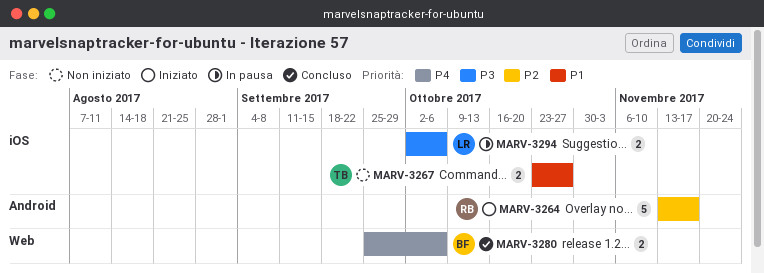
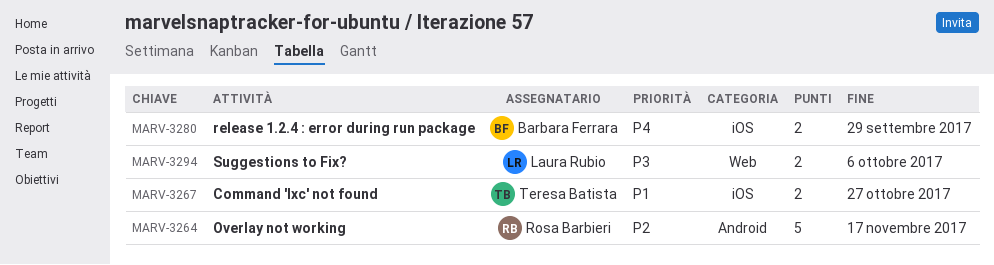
MARV-3280, label: Web -> iOS
MARV-3280, due: Oct 6 -> Sep 29
MARV-3294, label: iOS -> Web

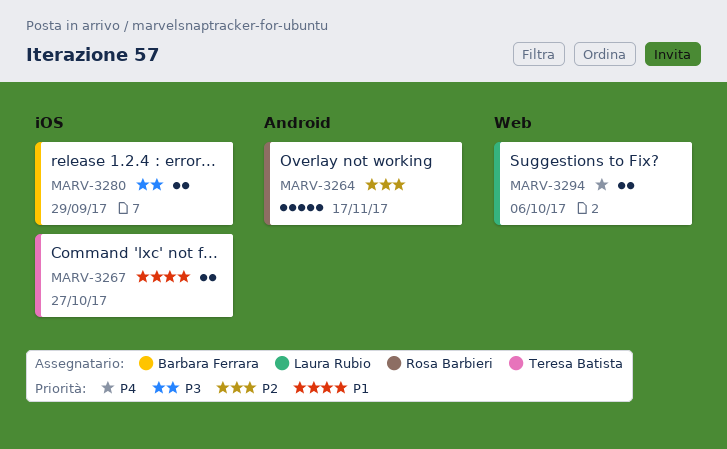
MARV-3280, priority: P4 -> P3
MARV-3294, priority: P3 -> P4

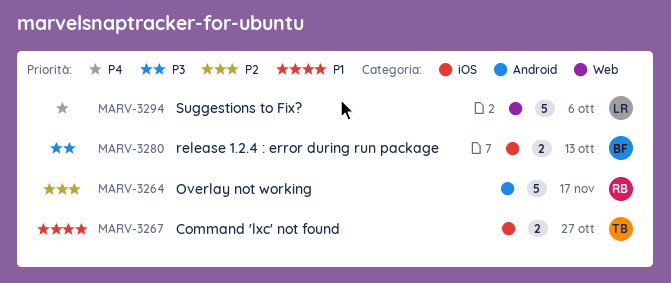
MARV-3280, due: Sep 29 -> Oct 13
MARV-3294, estimate: 2 -> 5

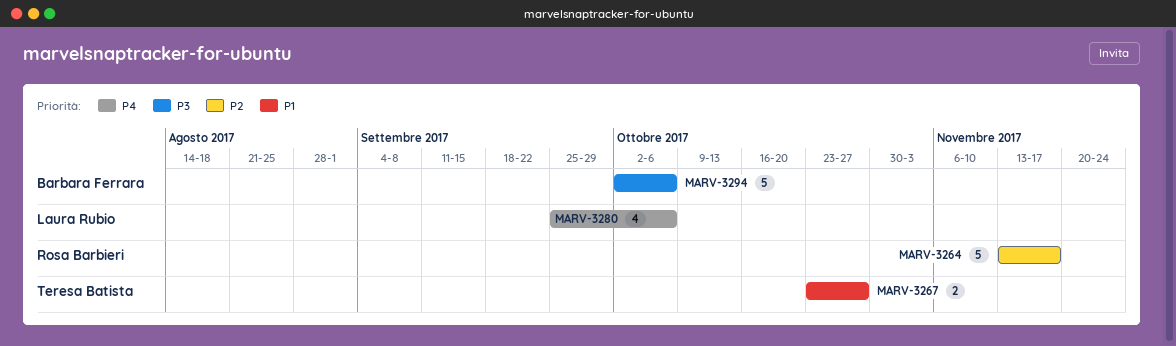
MARV-3280, owner: Barbara Ferrara -> Laura Rubio
MARV-3280, priority: P3 -> P4
MARV-3280, estimate: 2 -> 4
MARV-3280, due: Oct 13 -> Oct 6
MARV-3294, owner: Laura Rubio -> Barbara Ferrara
MARV-3294, priority: P4 -> P3

